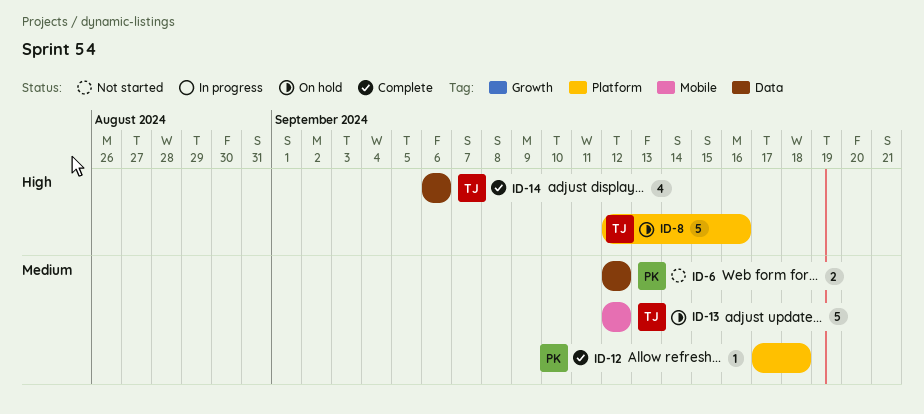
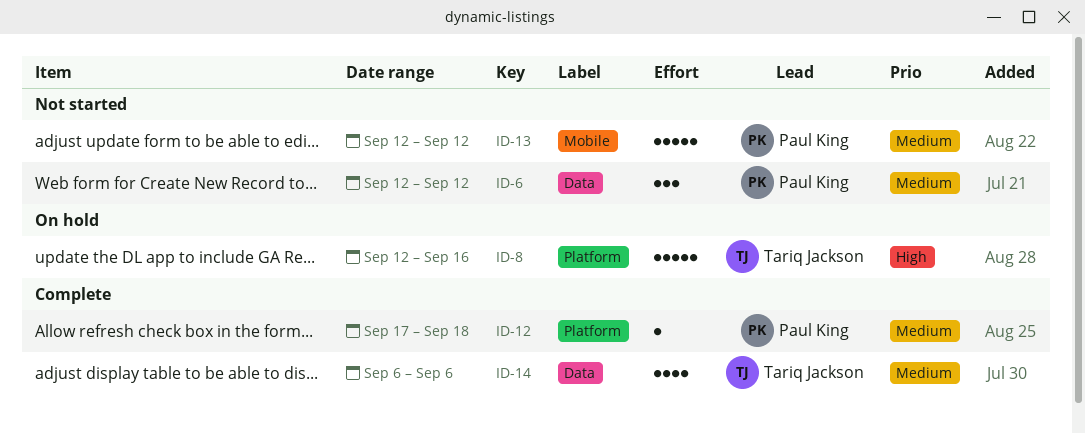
ID-6, estimate: 2 -> 3
ID-13, status: On hold -> Not started
ID-13, owner: Tariq Jackson -> Paul King
ID-14, priority: High -> Medium

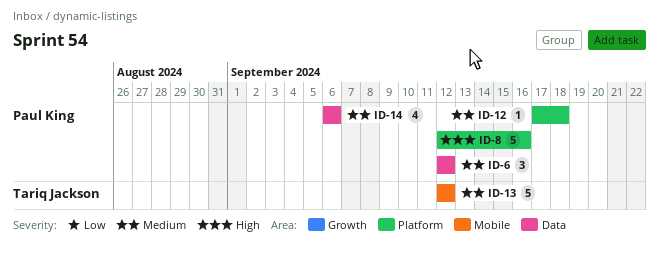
ID-8, owner: Tariq Jackson -> Paul King
ID-13, owner: Paul King -> Tariq Jackson
ID-14, owner: Tariq Jackson -> Paul King

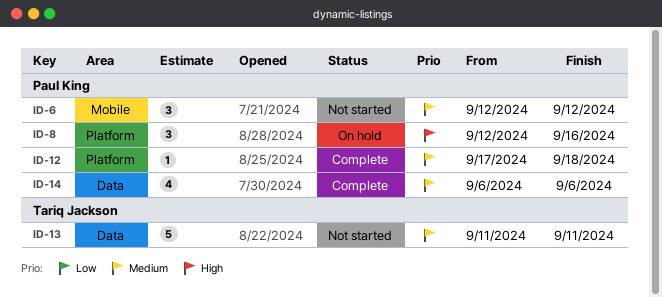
ID-6, label: Data -> Mobile
ID-8, estimate: 5 -> 3
ID-13, label: Mobile -> Data
ID-13, start: Sep 12 -> Sep 11
ID-13, due: Sep 12 -> Sep 11

